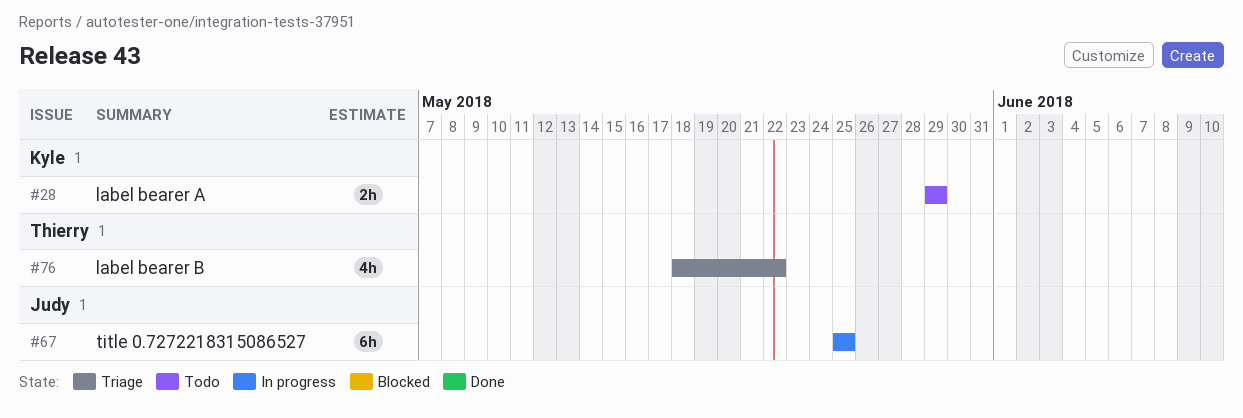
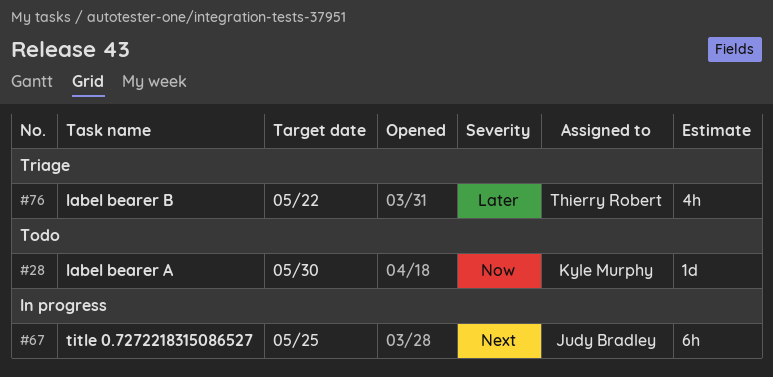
#28, estimate: 2h -> 1d
#28, due: May 29 -> May 30

